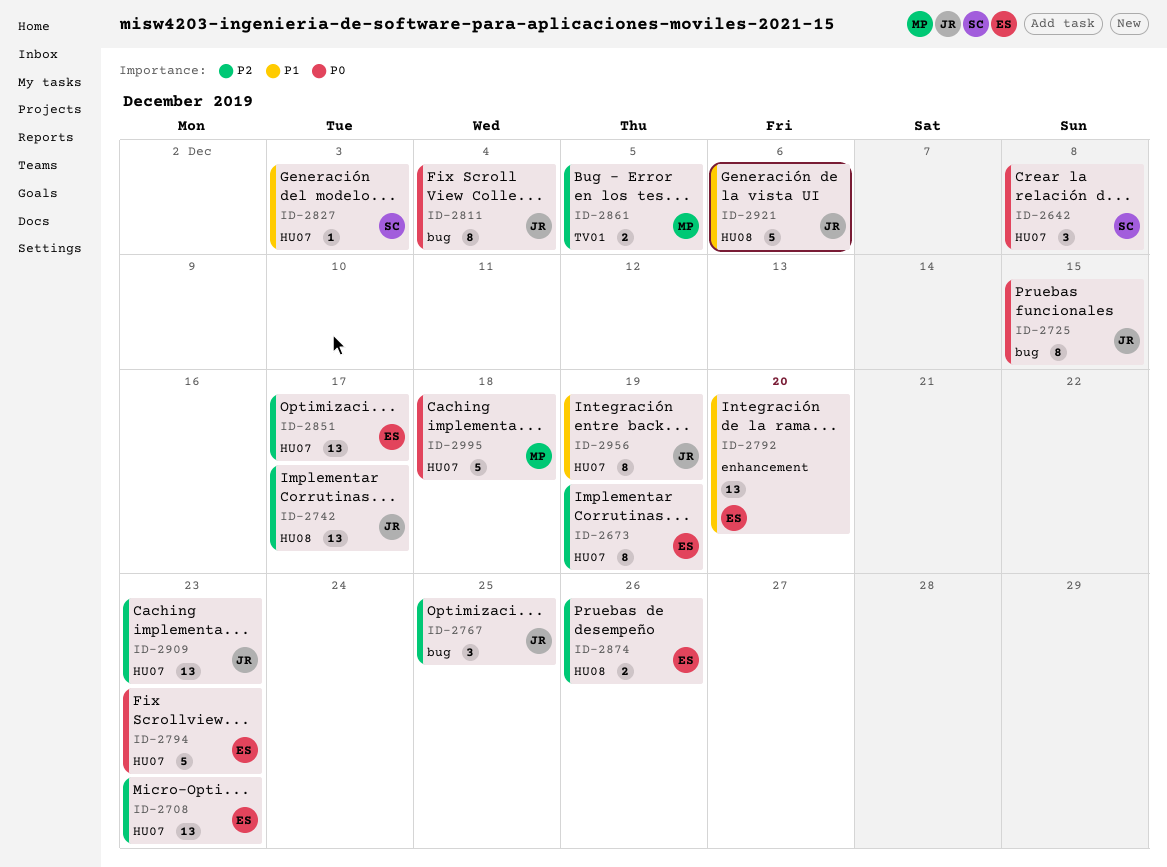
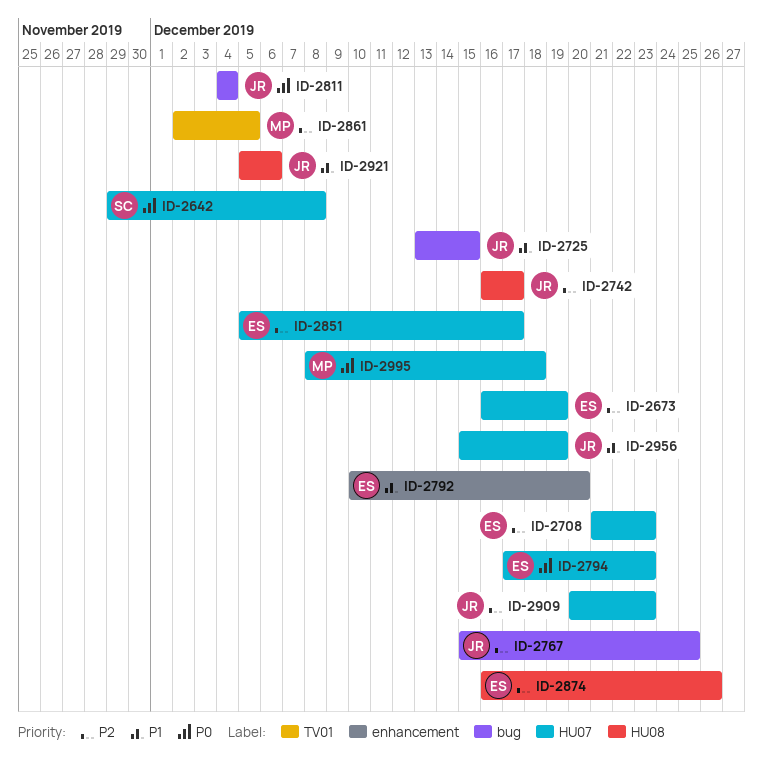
ID-2725, priority: P0 -> P1
ID-2827: present -> none

